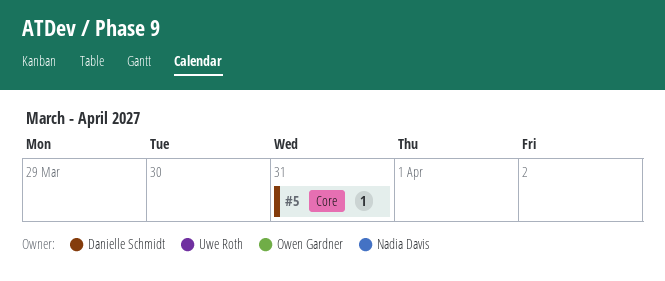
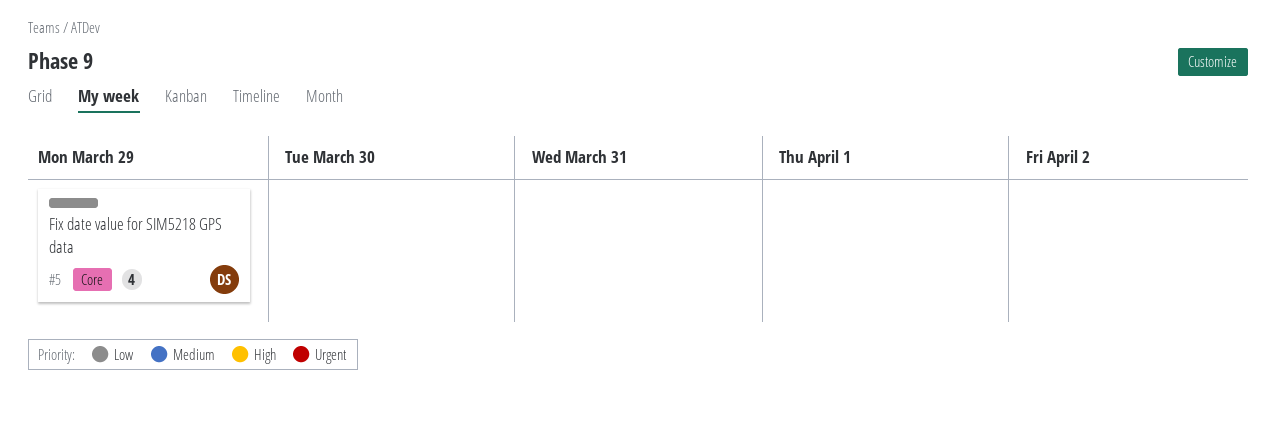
#5, estimate: 1 -> 4
#5, due: Mar 31 -> Mar 29

